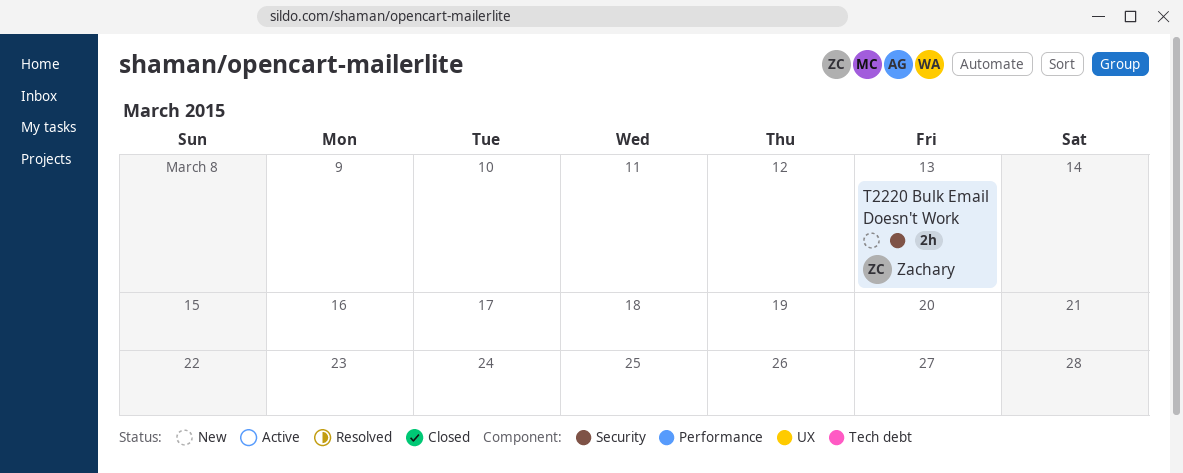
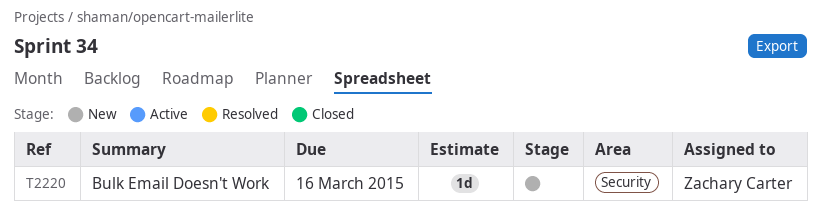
T2220, estimate: 2h -> 1d
T2220, due: Mar 13 -> Mar 16

